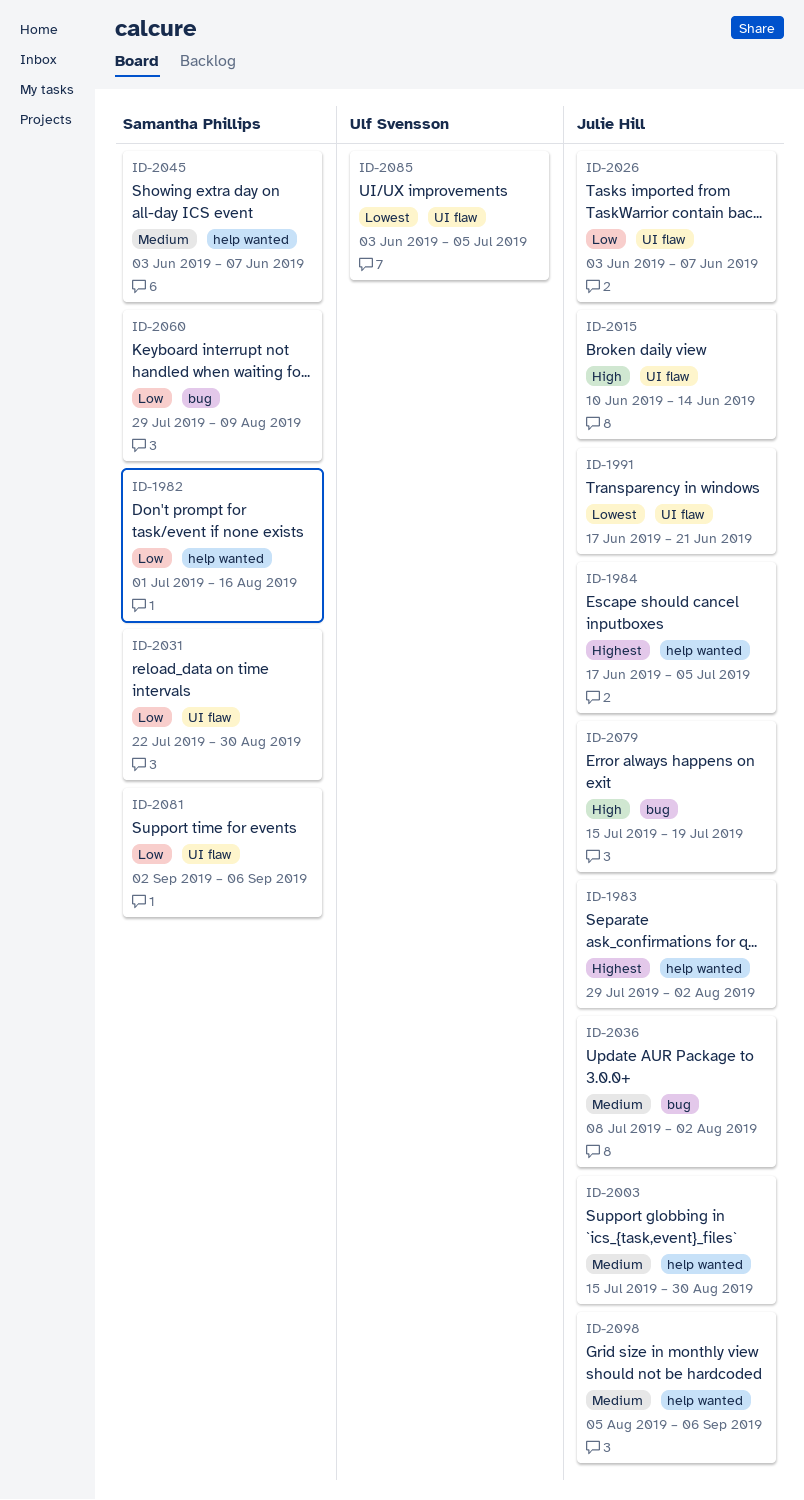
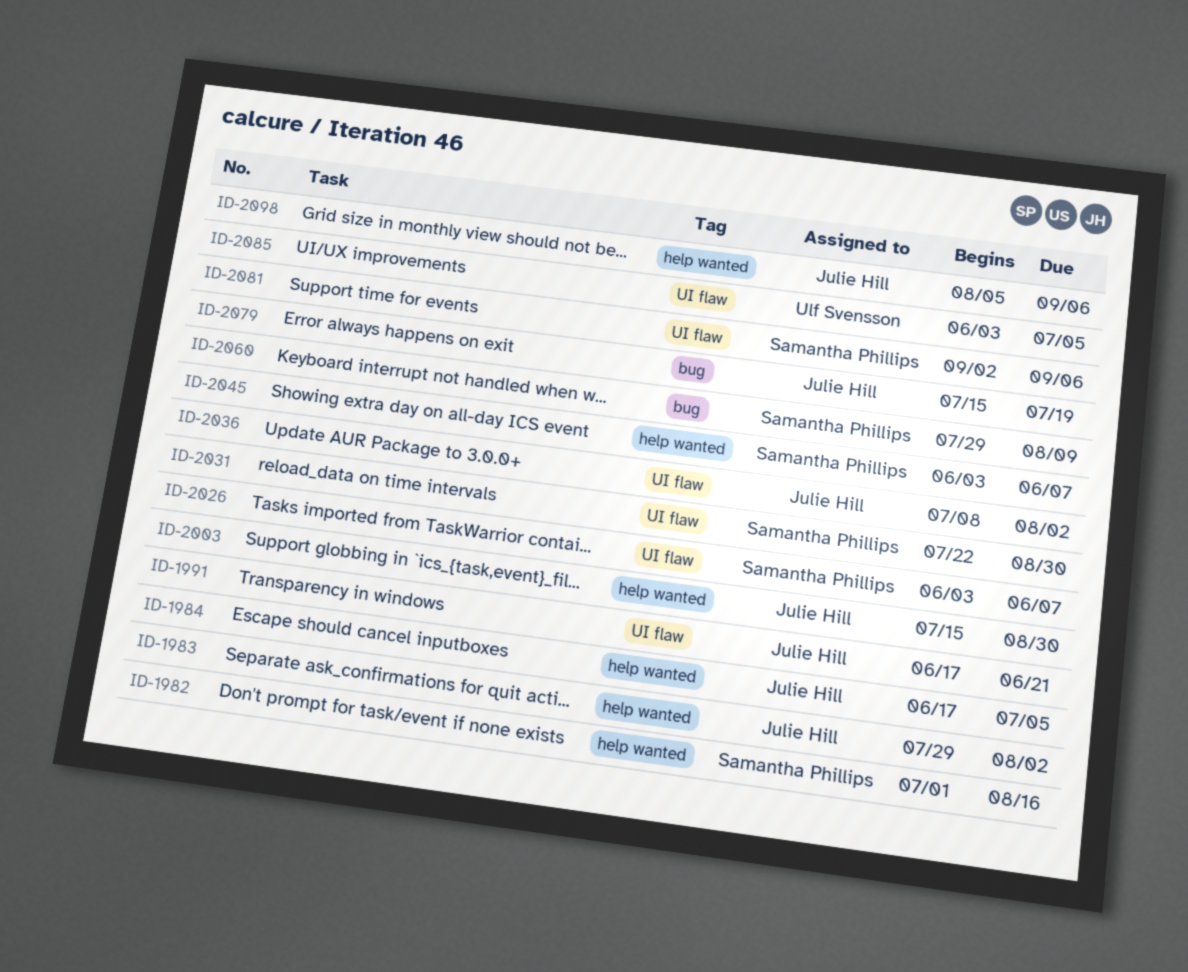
ID-2015: present -> none
ID-2026, owner: Julie Hill -> Samantha Phillips
ID-2036, label: bug -> UI flaw

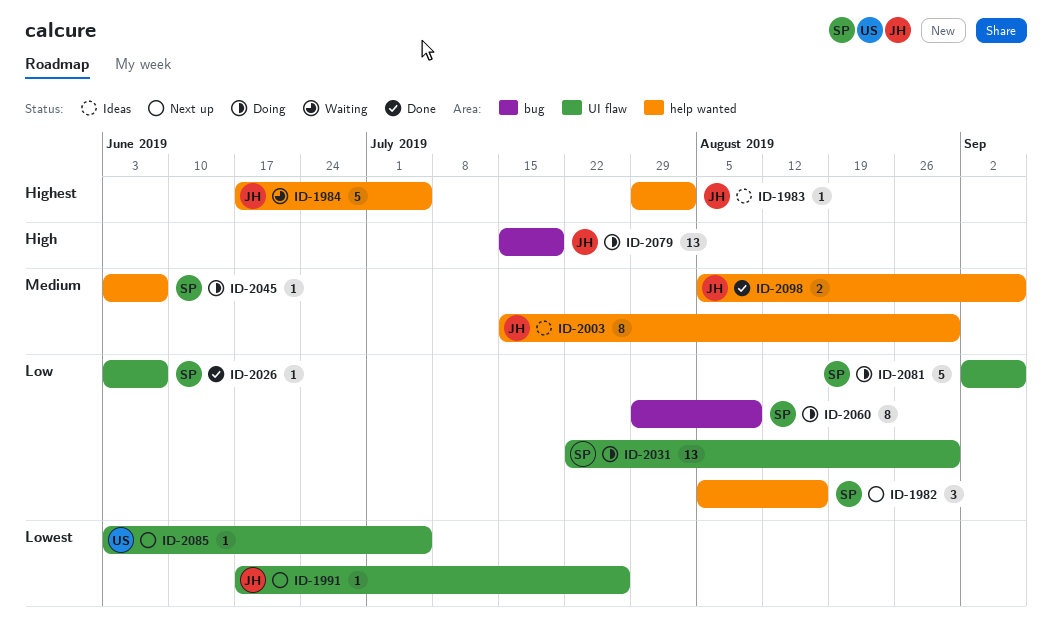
ID-1982, start: Jul 1 -> Aug 5
ID-1991, due: Jun 21 -> Jul 26
ID-2036: present -> none

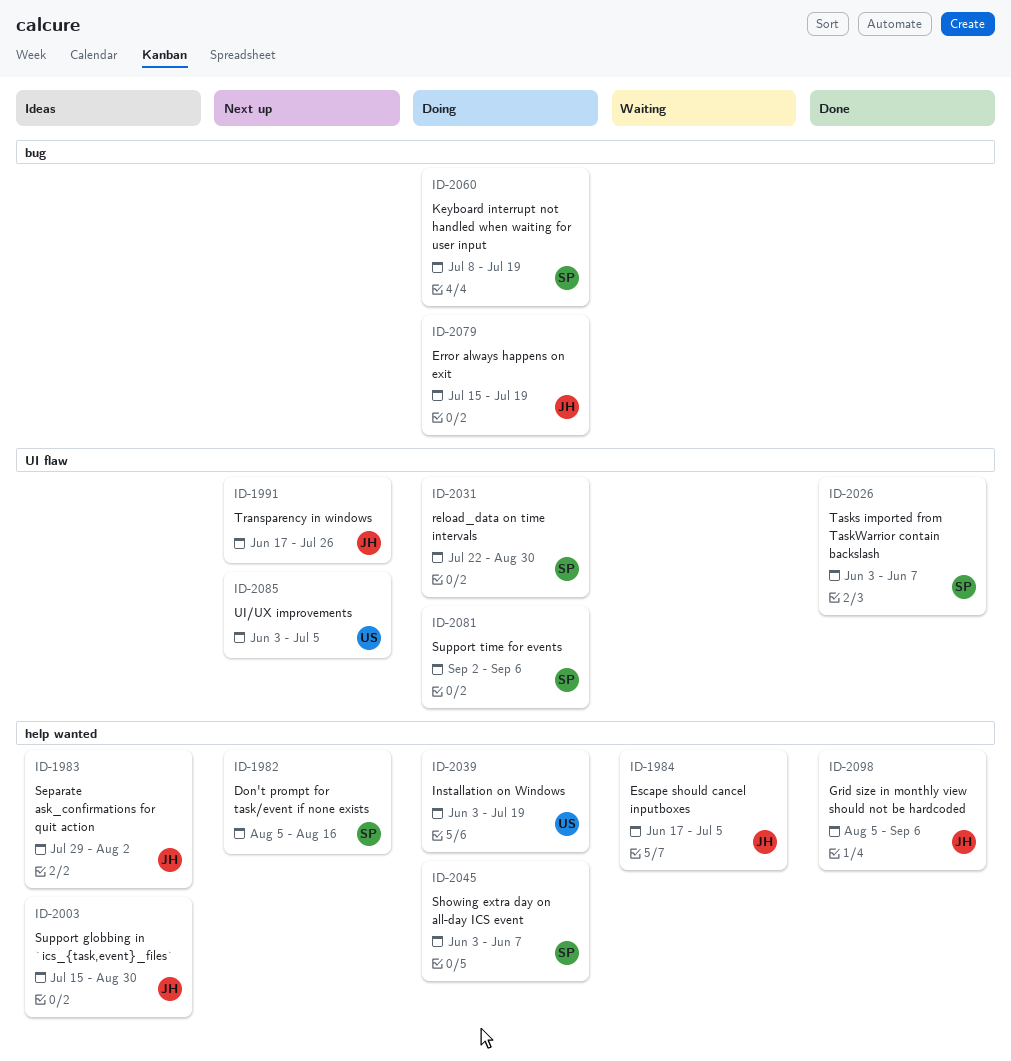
ID-2039: none -> present
ID-2060, start: Jul 29 -> Jul 8
ID-2060, due: Aug 9 -> Jul 19

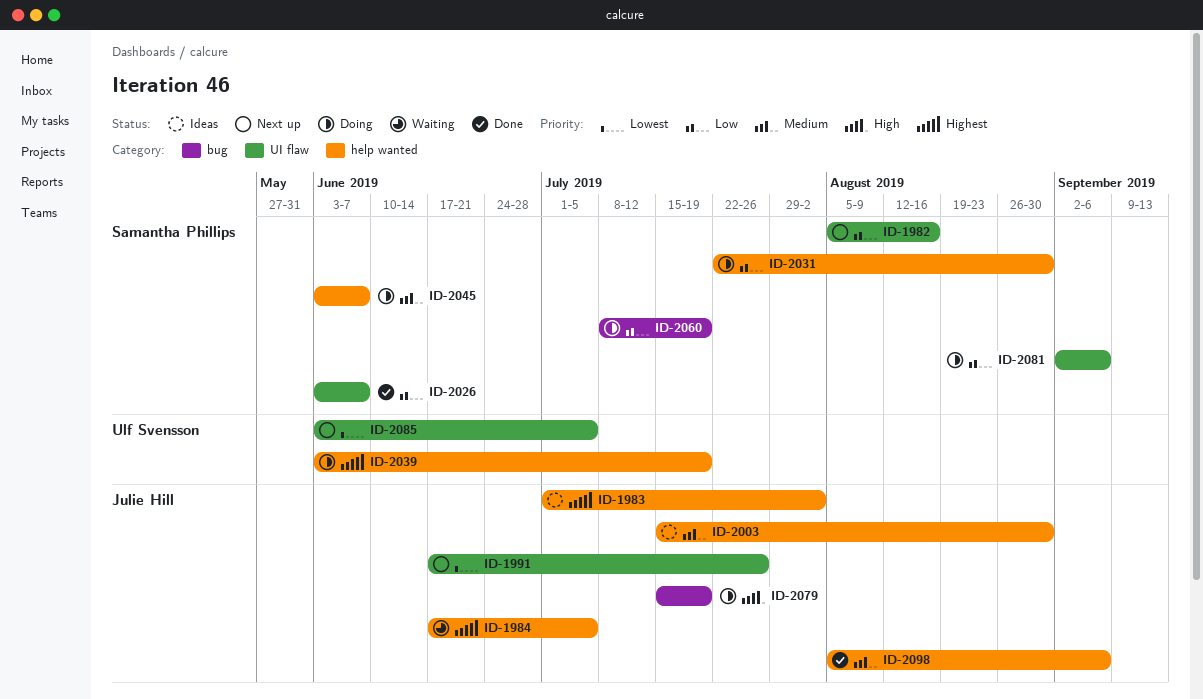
ID-1982, label: help wanted -> UI flaw
ID-1983, start: Jul 29 -> Jul 1
ID-2031, label: UI flaw -> help wanted

